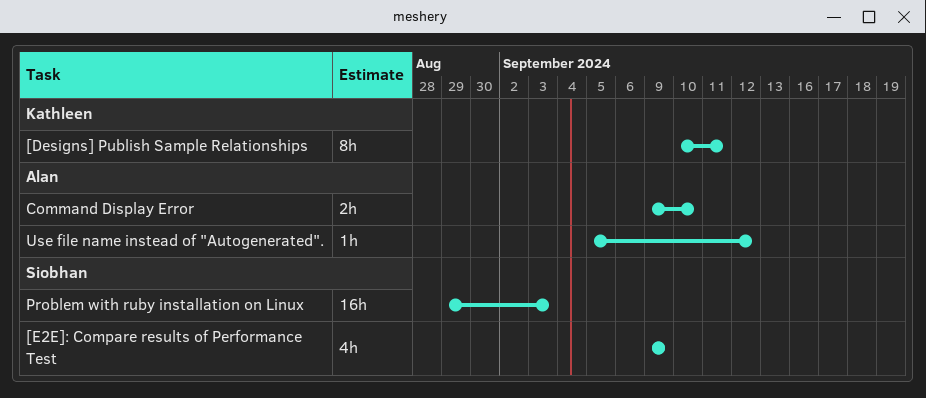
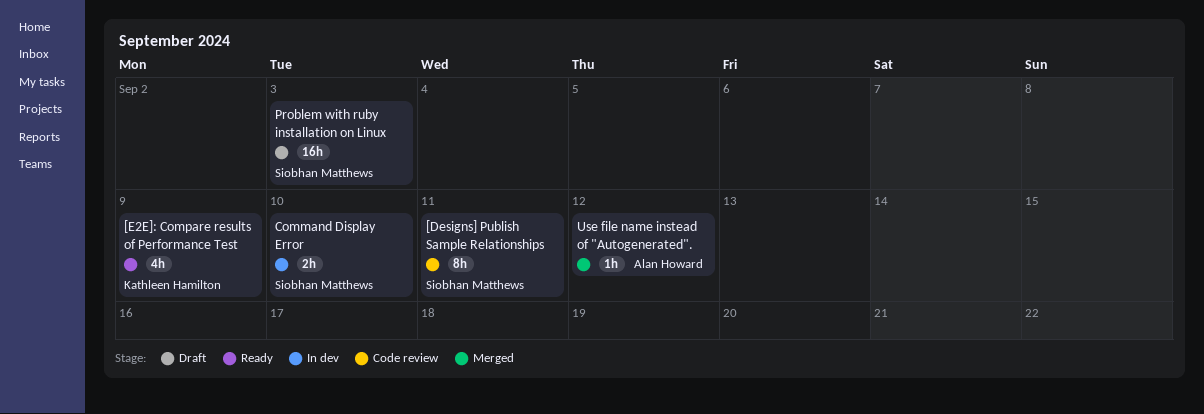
[Designs] Publish Sample Relationships, owner: Kathleen Hamilton -> Siobhan Matthews
[E2E]: Compare results of Performance Test, owner: Siobhan Matthews -> Kathleen Hamilton
Command Display Error, owner: Alan Howard -> Siobhan Matthews

